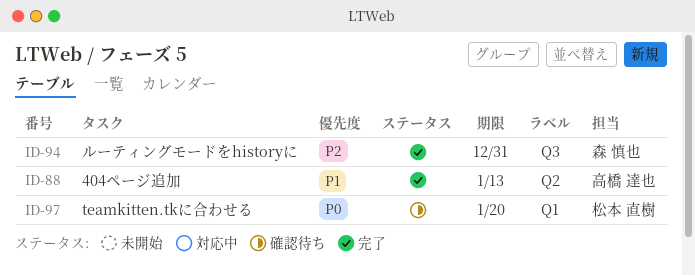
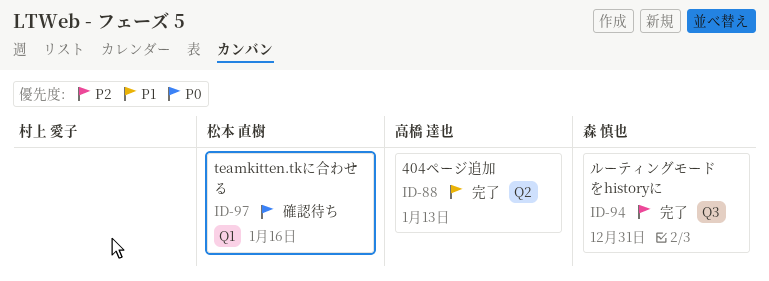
ID-97, due: Jan 20 -> Jan 16

